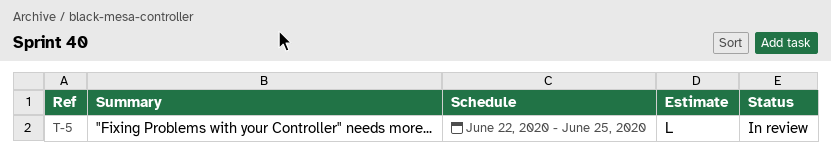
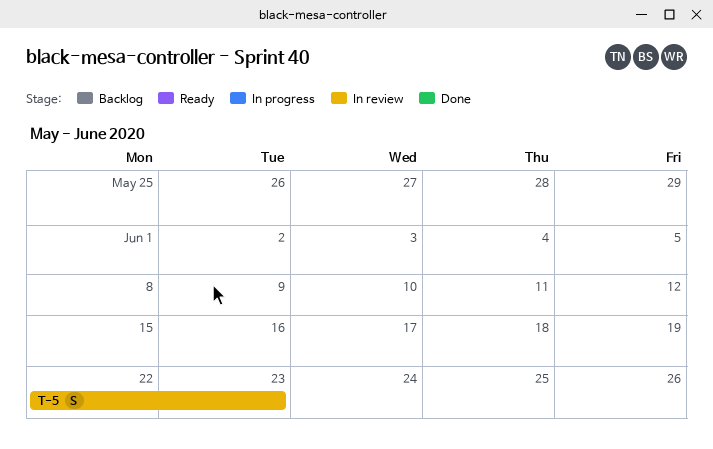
T-5, estimate: L -> S
T-5, due: Jun 25 -> Jun 23

